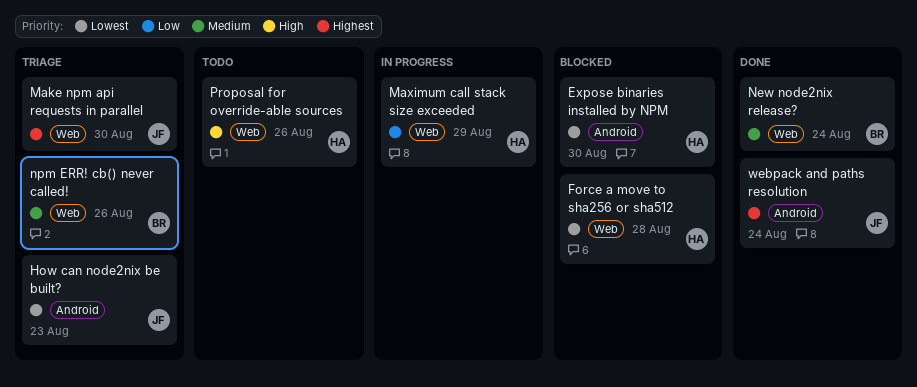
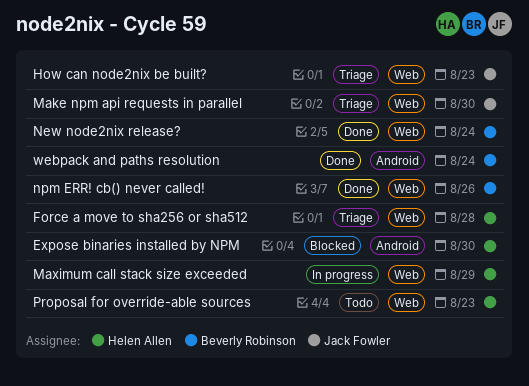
Force a move to sha256 or sha512, status: Blocked -> Triage
How can node2nix be built?, label: Android -> Web
npm ERR! cb() never called!, status: Triage -> Done
Proposal for override-able sources, due: Aug 26 -> Aug 23
webpack and paths resolution, owner: Jack Fowler -> Beverly Robinson

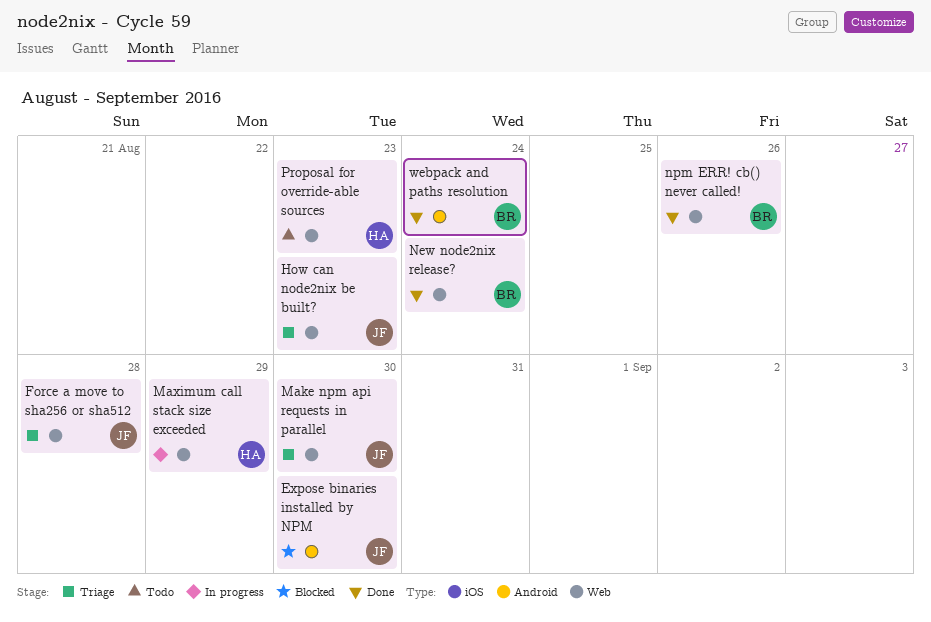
Expose binaries installed by NPM, owner: Helen Allen -> Jack Fowler
Force a move to sha256 or sha512, owner: Helen Allen -> Jack Fowler

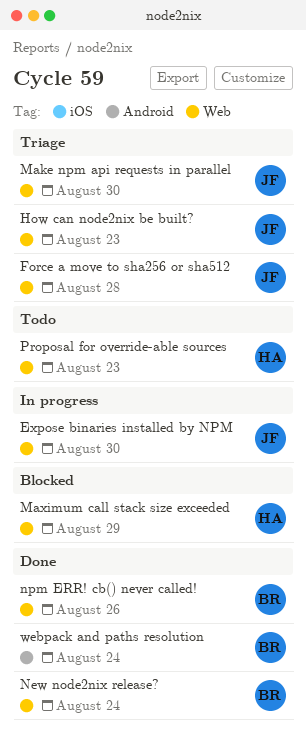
Expose binaries installed by NPM, status: Blocked -> In progress
Expose binaries installed by NPM, label: Android -> Web
Maximum call stack size exceeded, status: In progress -> Blocked

